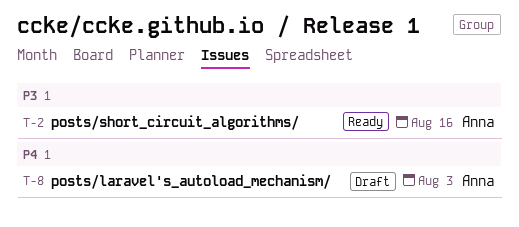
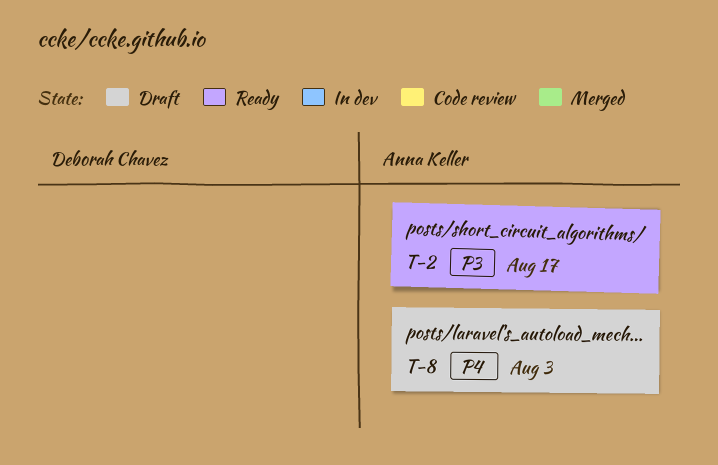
T-2, due: Aug 16 -> Aug 17

